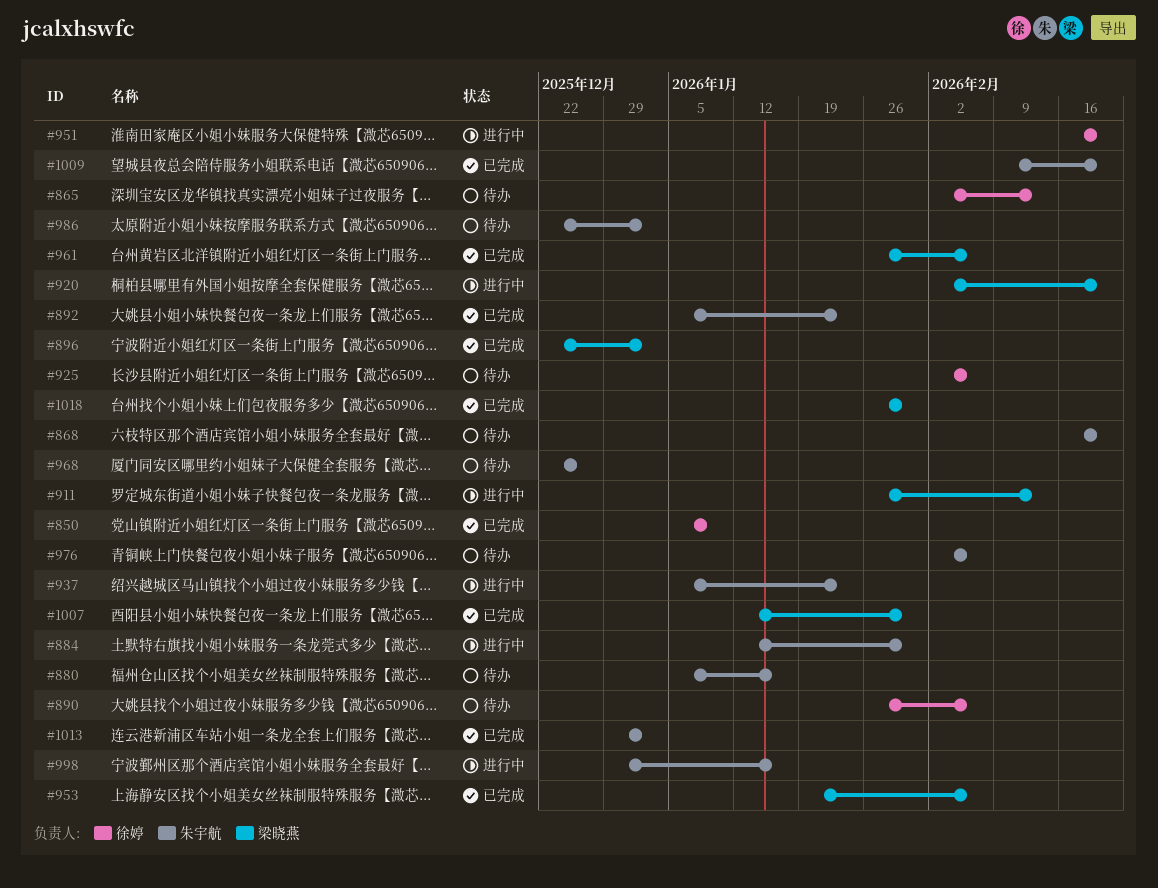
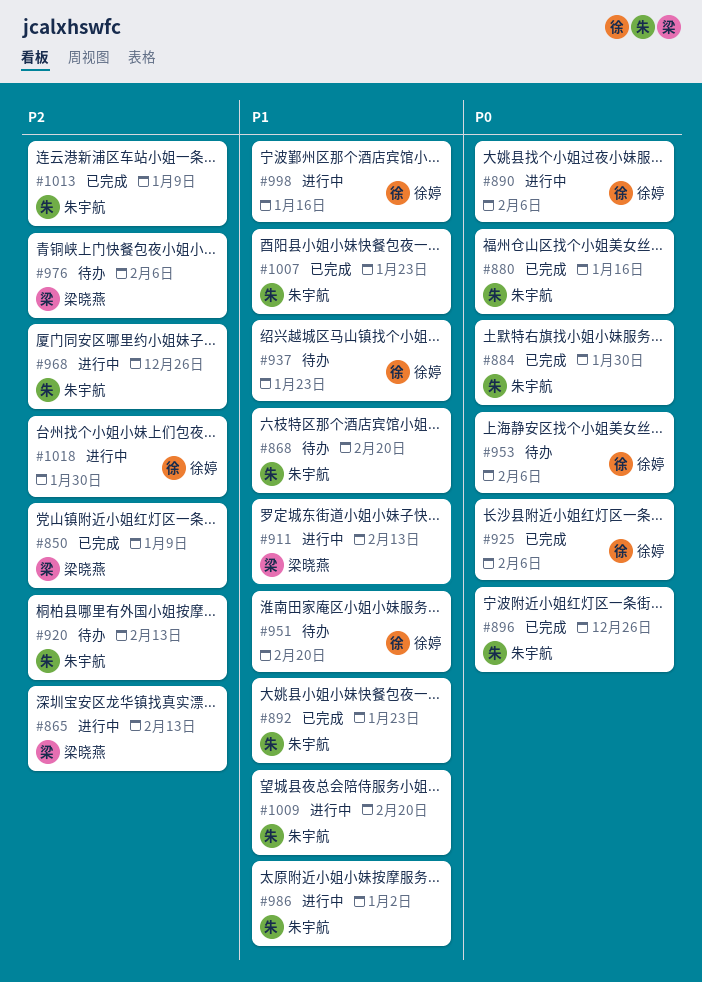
#850, owner: 徐婷 -> 梁晓燕
#865, status: 待办 -> 进行中
#865, owner: 徐婷 -> 梁晓燕
#880, status: 待办 -> 已完成
#884, status: 进行中 -> 已完成
#890, status: 待办 -> 进行中
#896, owner: 梁晓燕 -> 朱宇航
#896, due: Jan 2 -> Dec 26
#920, status: 进行中 -> 待办
#920, owner: 梁晓燕 -> 朱宇航
#920, due: Feb 20 -> Feb 13
#925, status: 待办 -> 已完成
#937, status: 进行中 -> 待办
#937, owner: 朱宇航 -> 徐婷
#951, status: 进行中 -> 待办
#953, status: 已完成 -> 待办
#953, owner: 梁晓燕 -> 徐婷
#961: present -> none
#968, status: 待办 -> 进行中
#976, owner: 朱宇航 -> 梁晓燕
#986, status: 待办 -> 进行中
#998, owner: 朱宇航 -> 徐婷
#1007, owner: 梁晓燕 -> 朱宇航
#1007, due: Jan 30 -> Jan 23
#1009, status: 已完成 -> 进行中
#1013, due: Jan 2 -> Jan 9
#1018, status: 已完成 -> 进行中
#1018, owner: 梁晓燕 -> 徐婷

